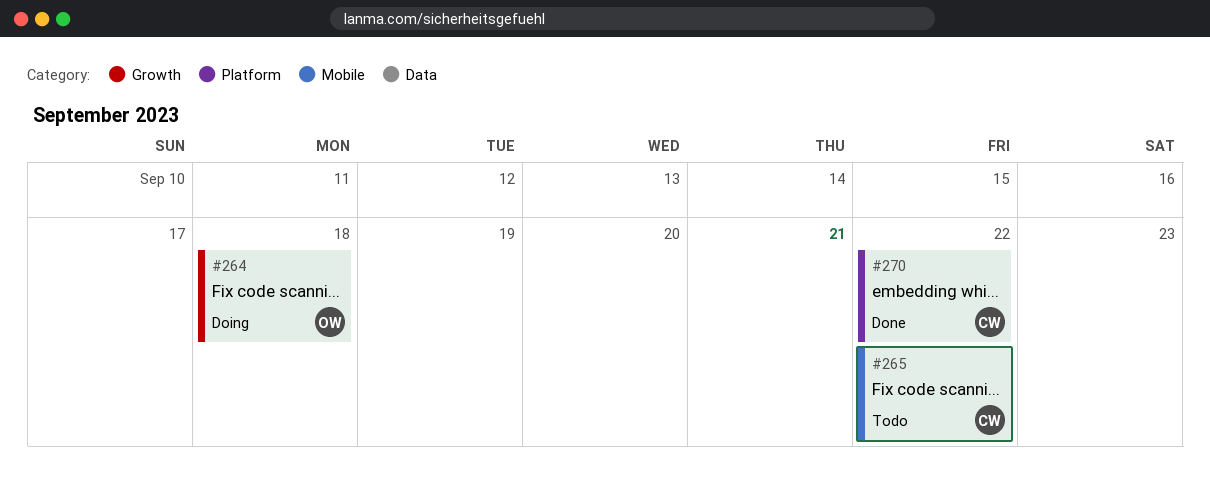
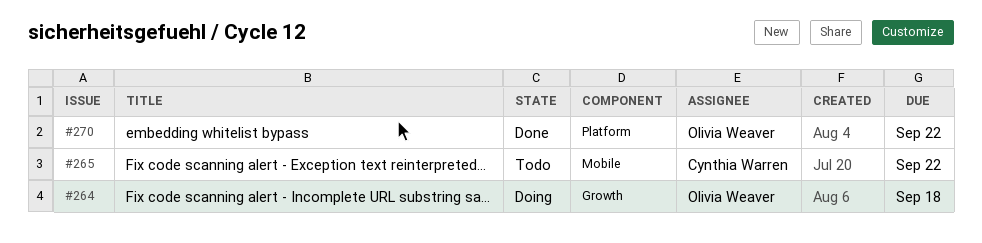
#270, owner: Cynthia Warren -> Olivia Weaver

